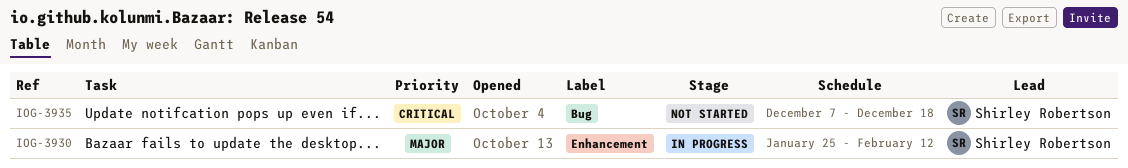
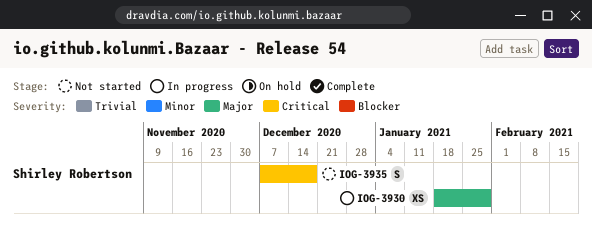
IOG-3930, start: Jan 25 -> Jan 18
IOG-3930, due: Feb 12 -> Jan 29

